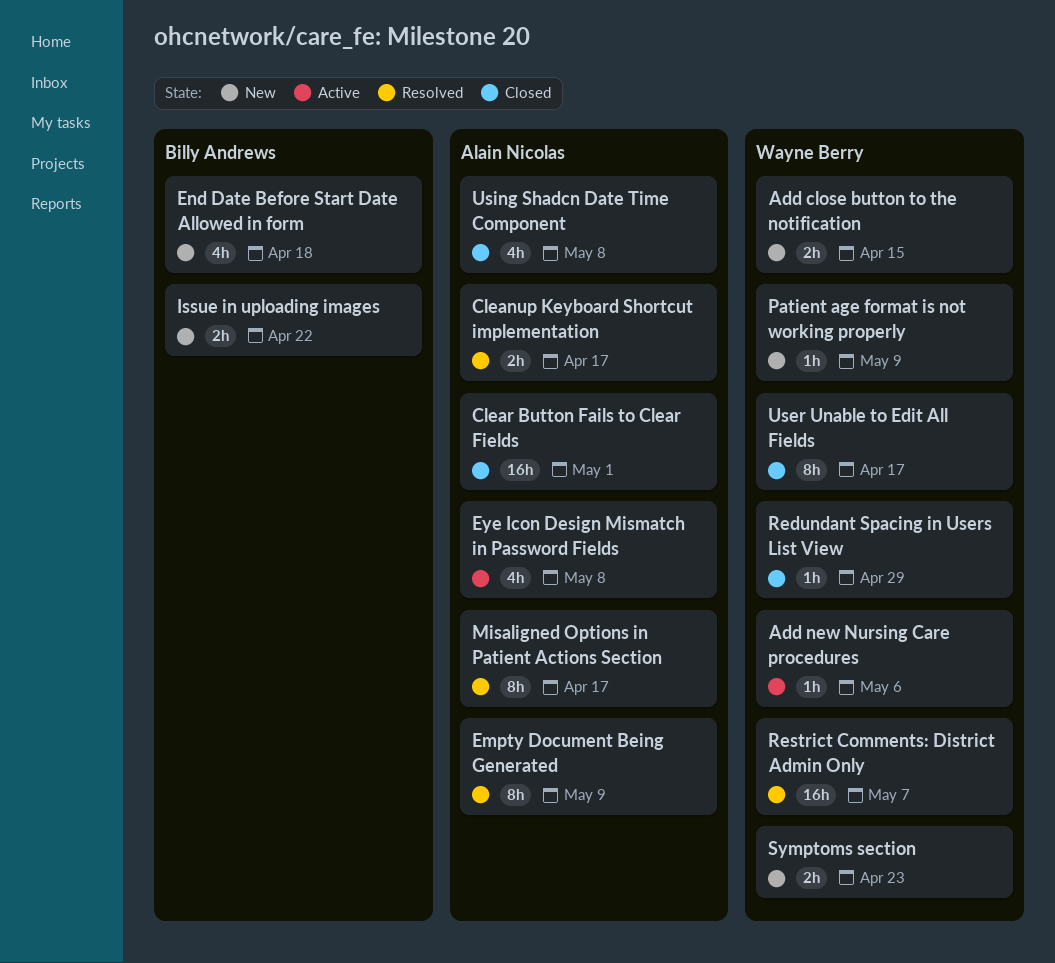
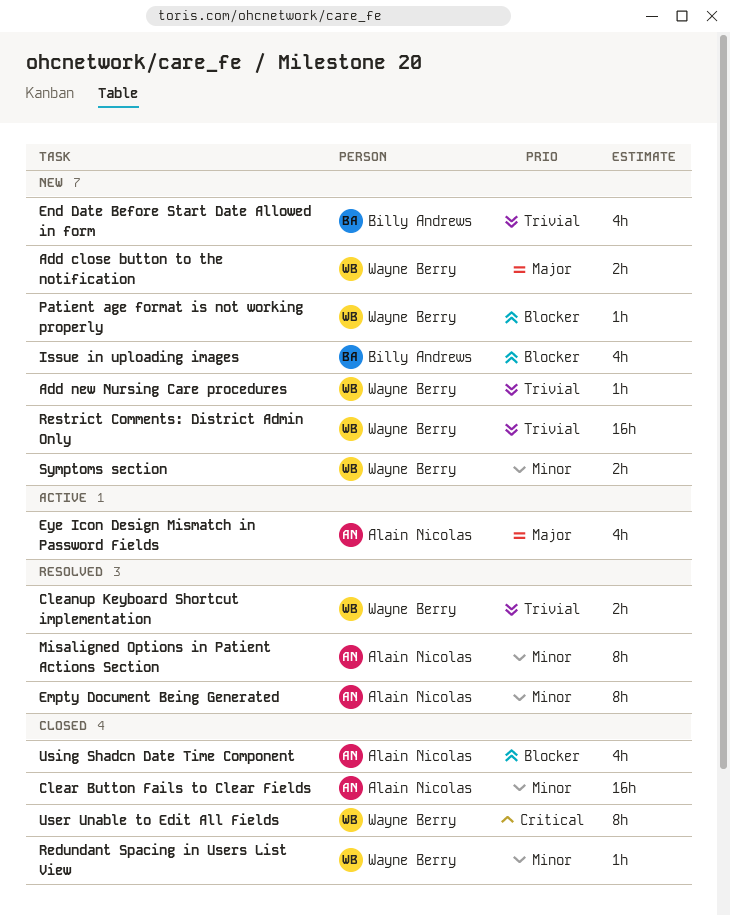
Add new Nursing Care procedures, status: Active -> New
Cleanup Keyboard Shortcut implementation, owner: Alain Nicolas -> Wayne Berry
Issue in uploading images, estimate: 2h -> 4h
Restrict Comments: District Admin Only, status: Resolved -> New

